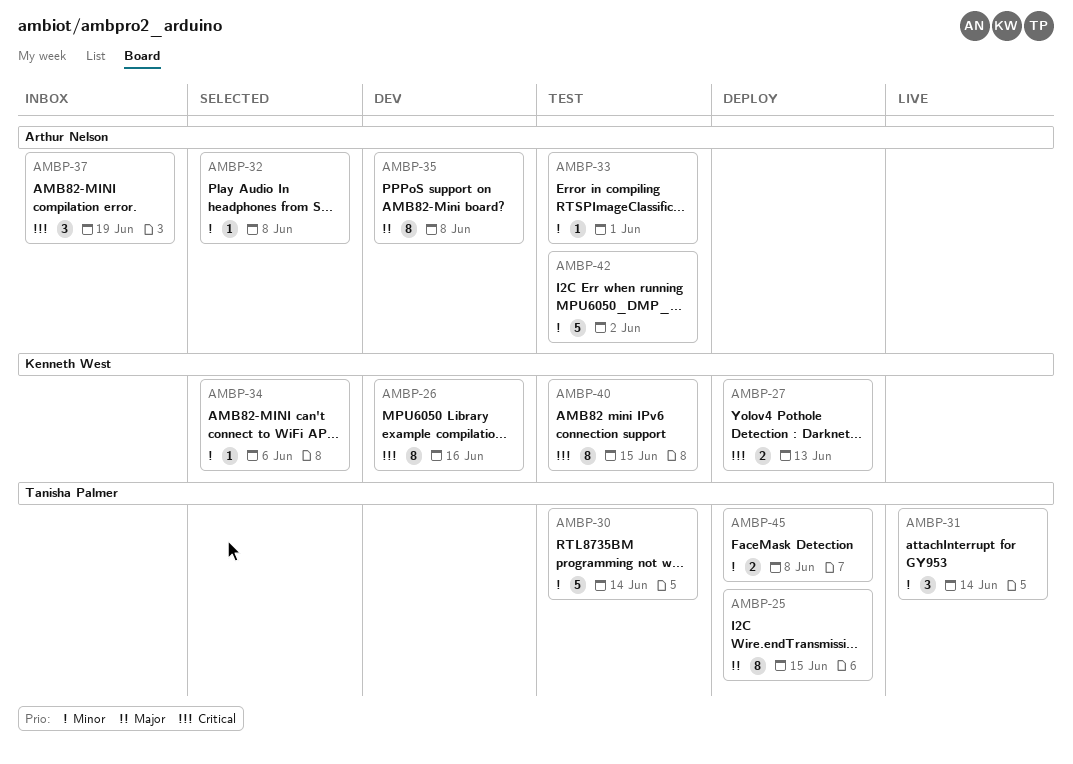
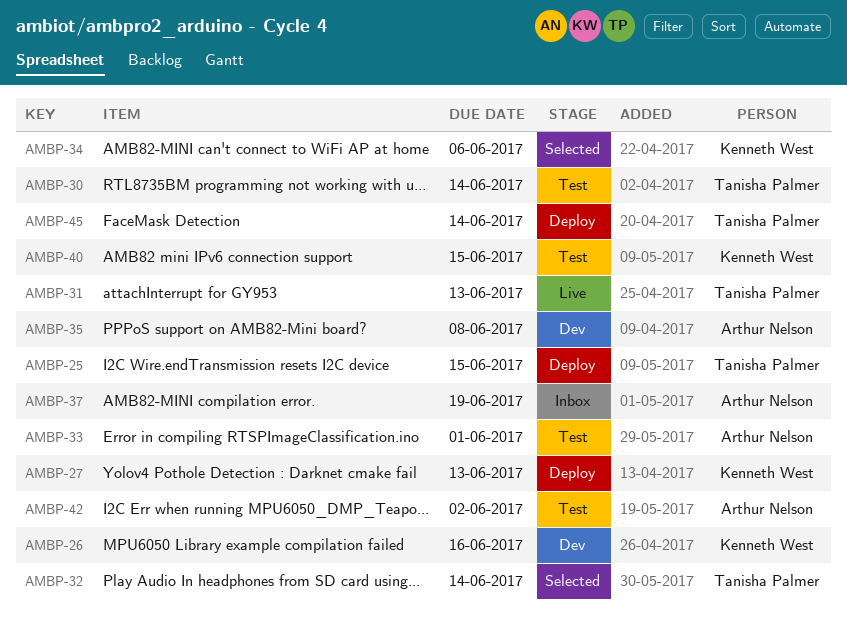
AMBP-31, due: Jun 14 -> Jun 13
AMBP-32, owner: Arthur Nelson -> Tanisha Palmer
AMBP-32, due: Jun 8 -> Jun 14
AMBP-45, due: Jun 8 -> Jun 14

